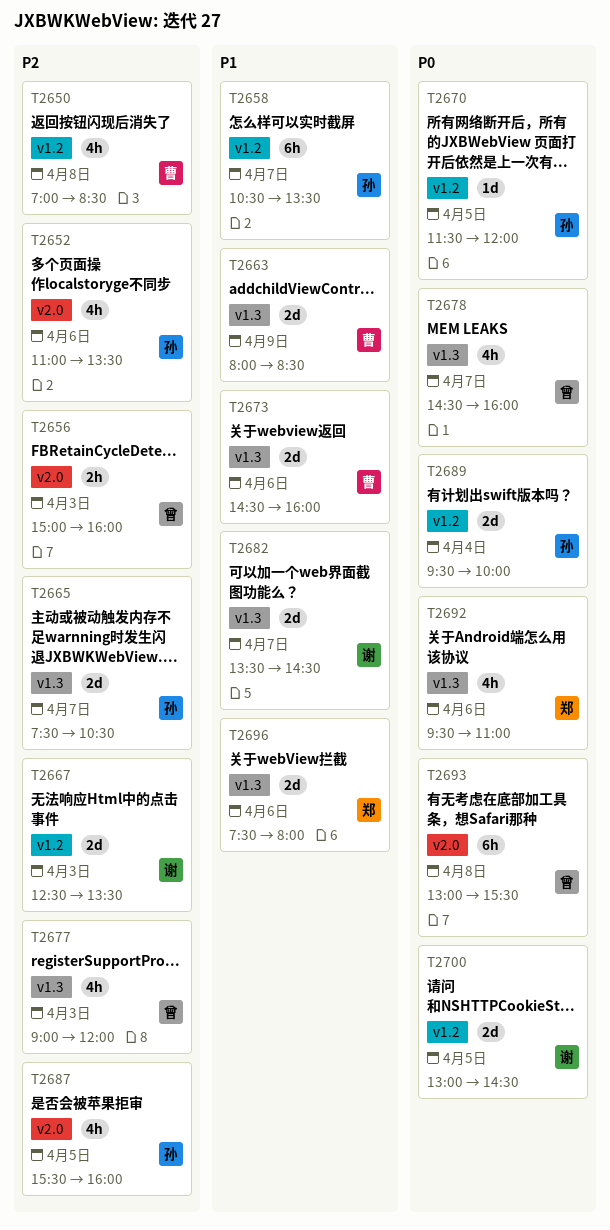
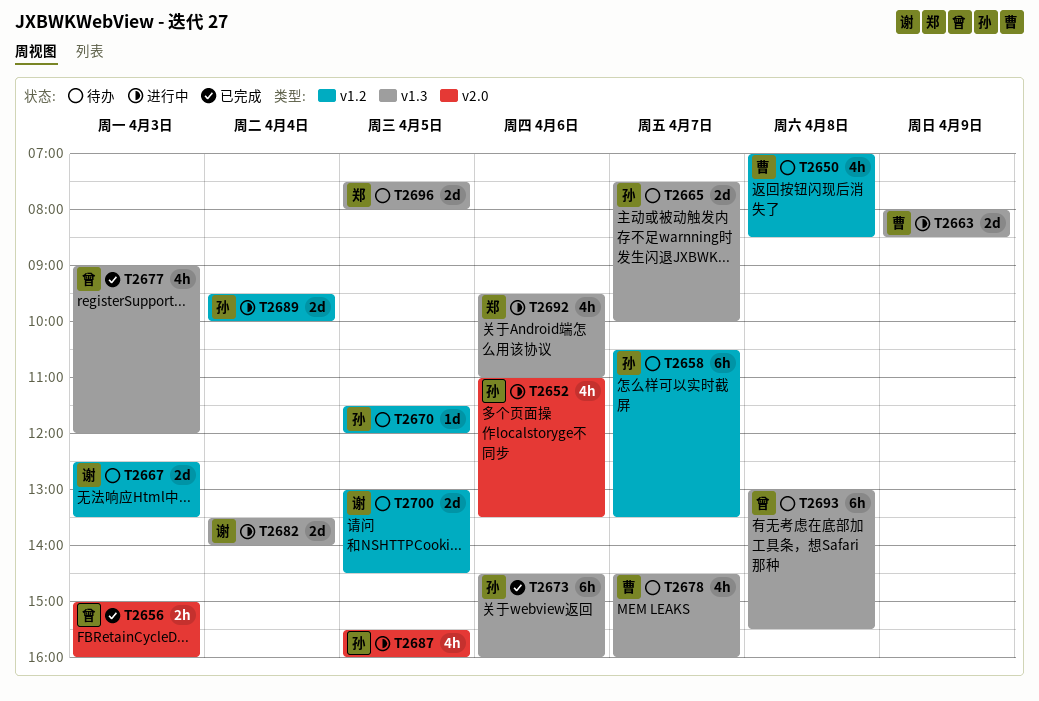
T2665, ends: 10:30 -> 10:00
T2673, owner: 曹 -> 孙
T2673, estimate: 2d -> 6h
T2678, owner: 曾 -> 曹
T2682, day: Apr 7 -> Apr 4
T2682, ends: 14:30 -> 14:00
T2693, label: v2.0 -> v1.3
T2696, day: Apr 6 -> Apr 5

